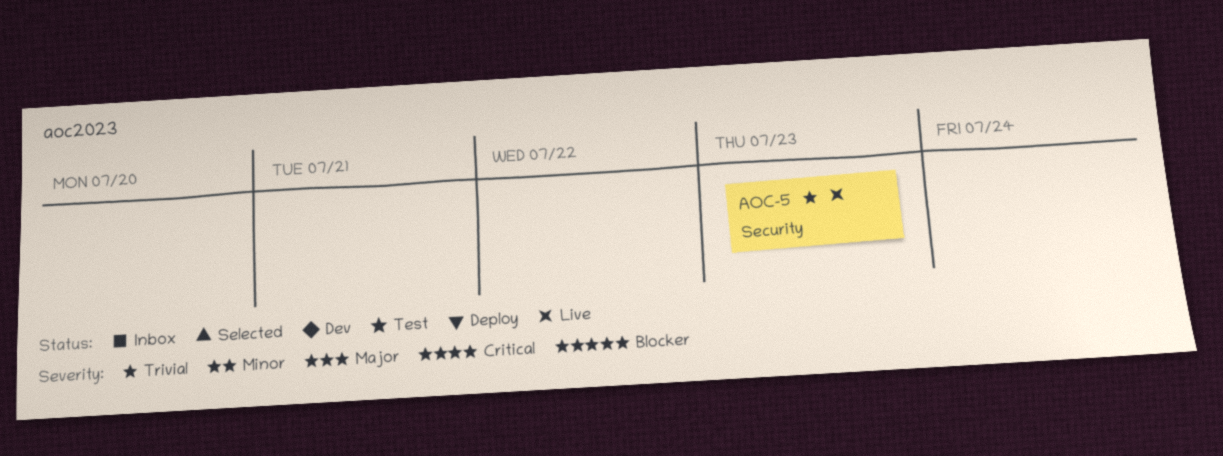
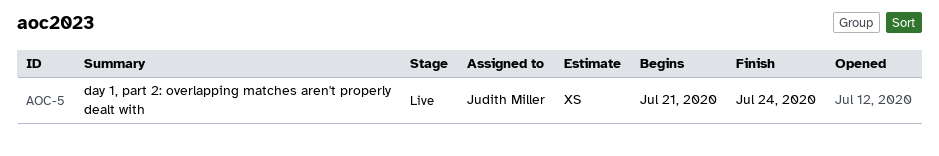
AOC-5, due: Jul 23 -> Jul 24

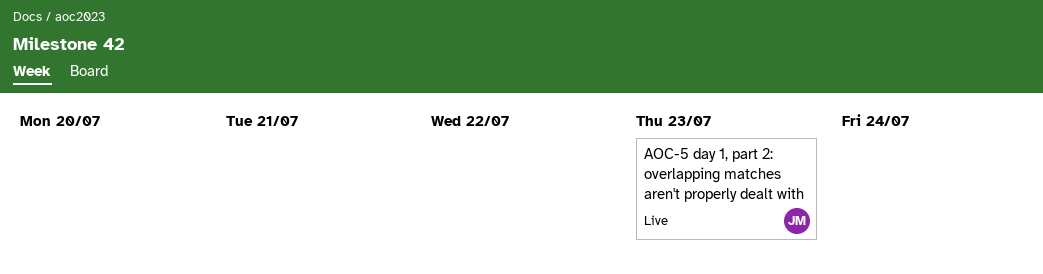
AOC-5, due: Jul 24 -> Jul 23

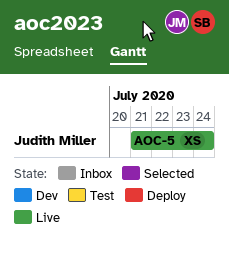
AOC-5, due: Jul 23 -> Jul 24

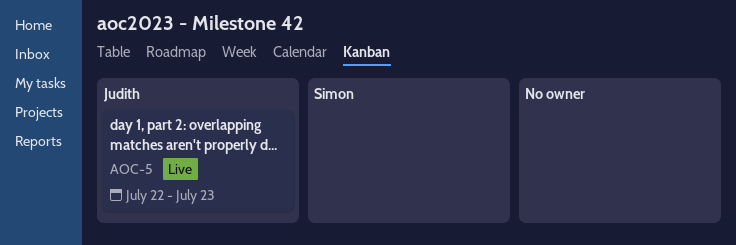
AOC-5, start: Jul 21 -> Jul 22
AOC-5, due: Jul 24 -> Jul 23

